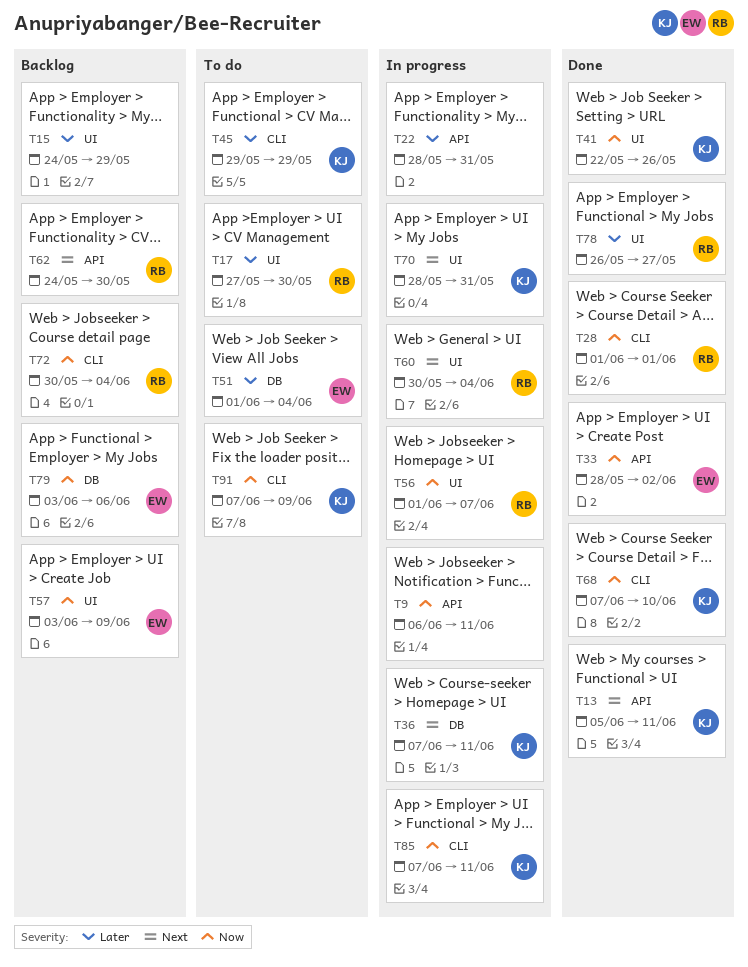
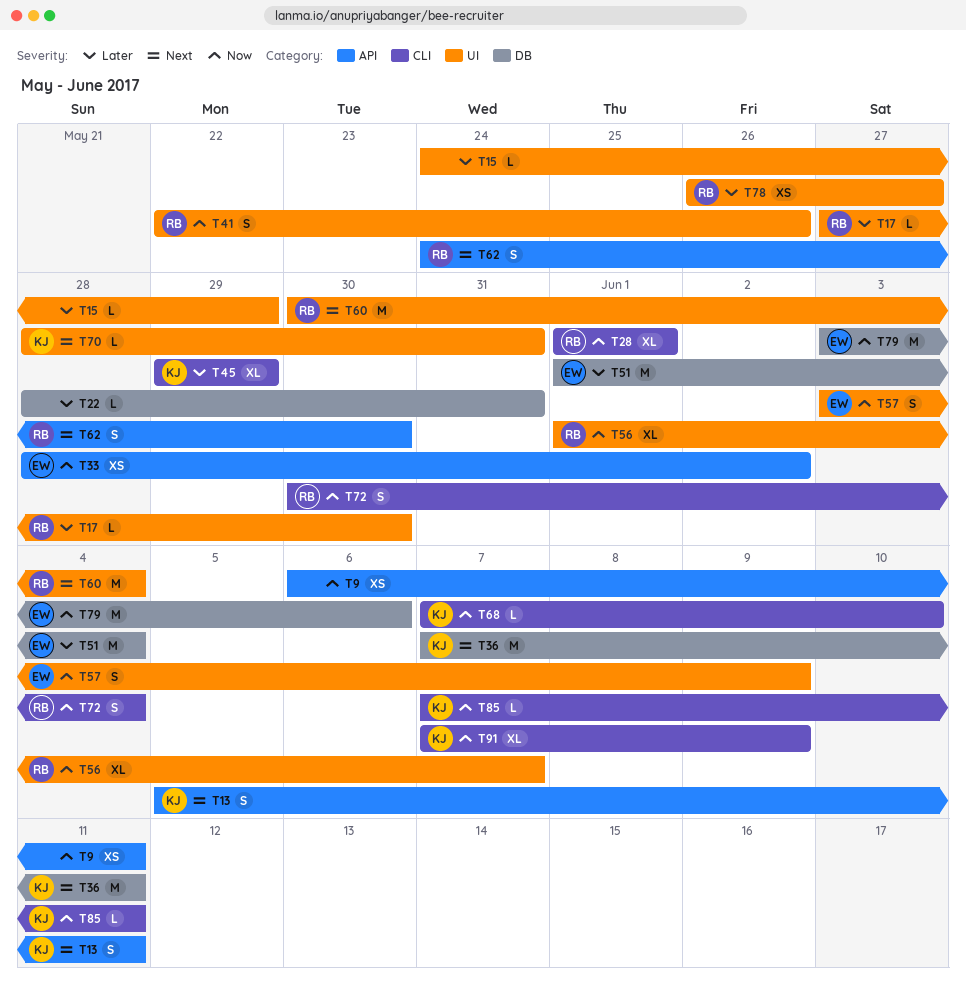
T22, label: API -> DB
T41, owner: KJ -> RB

